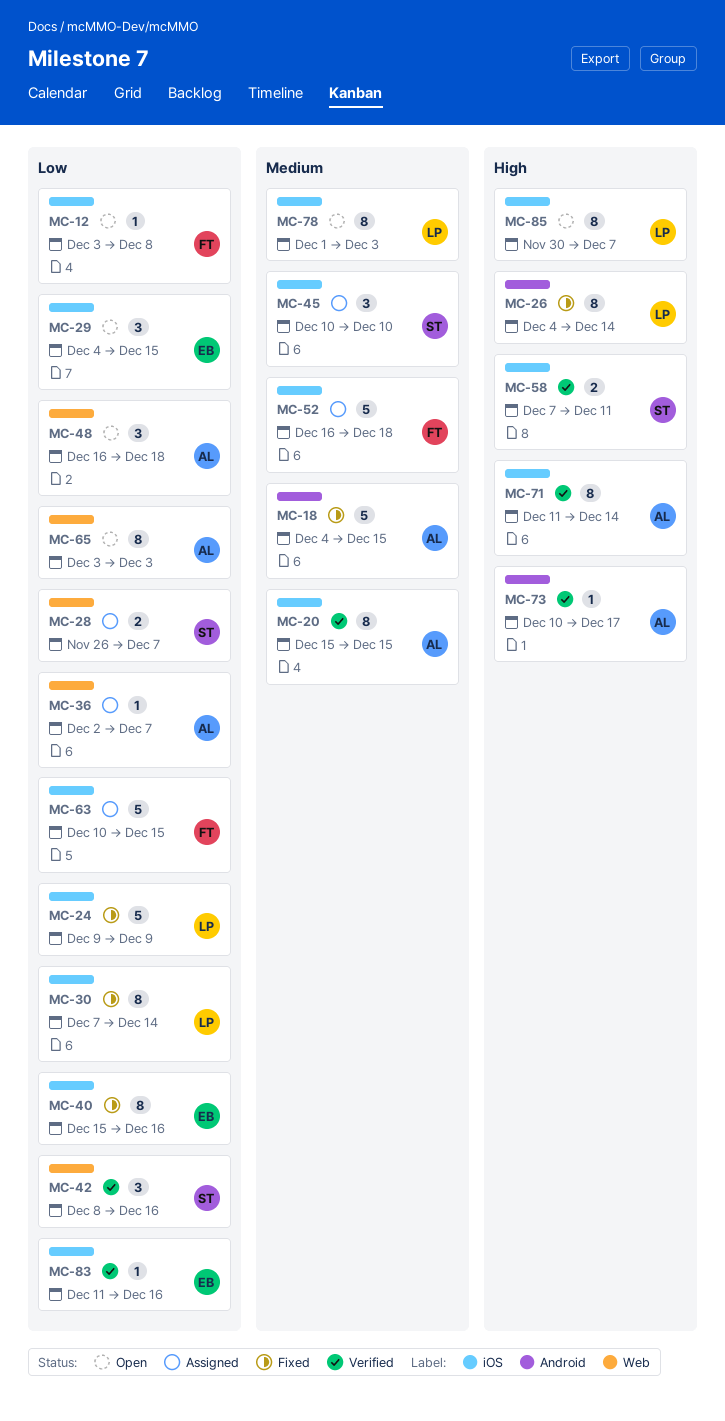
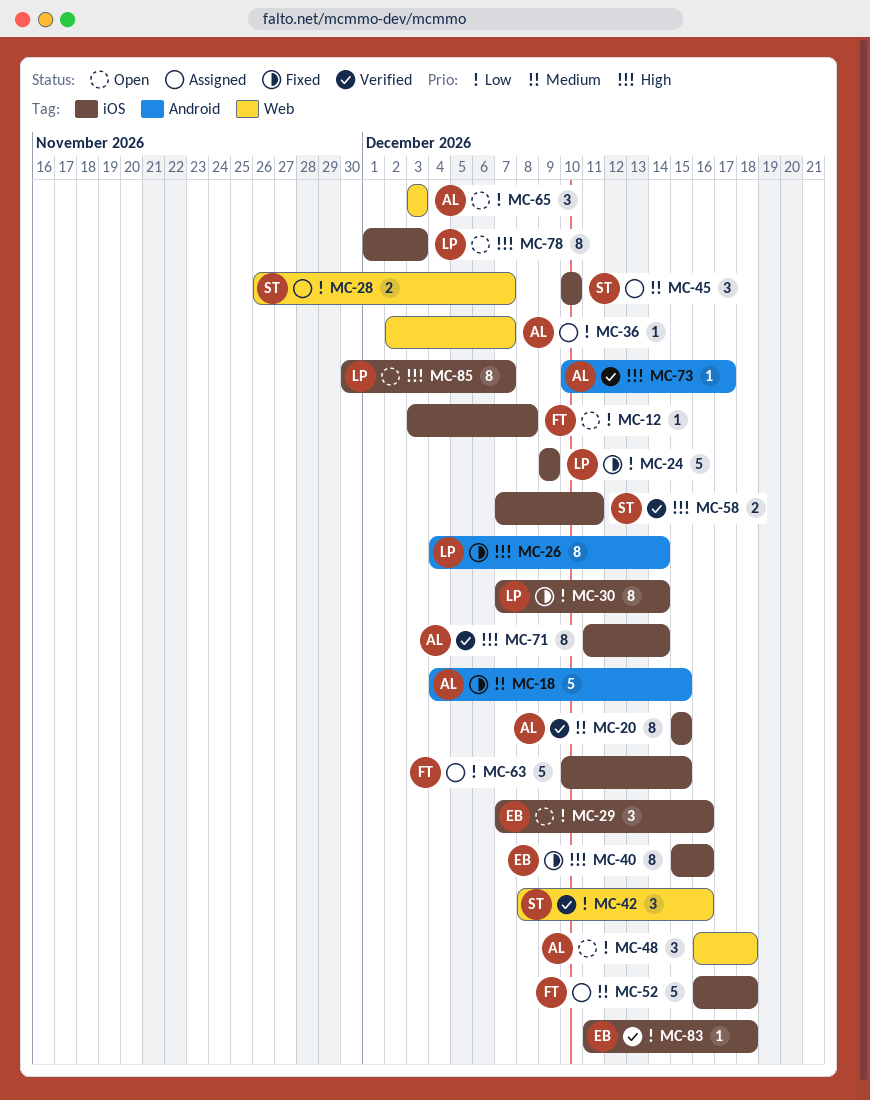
MC-29, start: Dec 4 -> Dec 7
MC-29, due: Dec 15 -> Dec 16
MC-40, priority: Low -> High
MC-65, estimate: 8 -> 3
MC-78, priority: Medium -> High
MC-83, due: Dec 16 -> Dec 18

